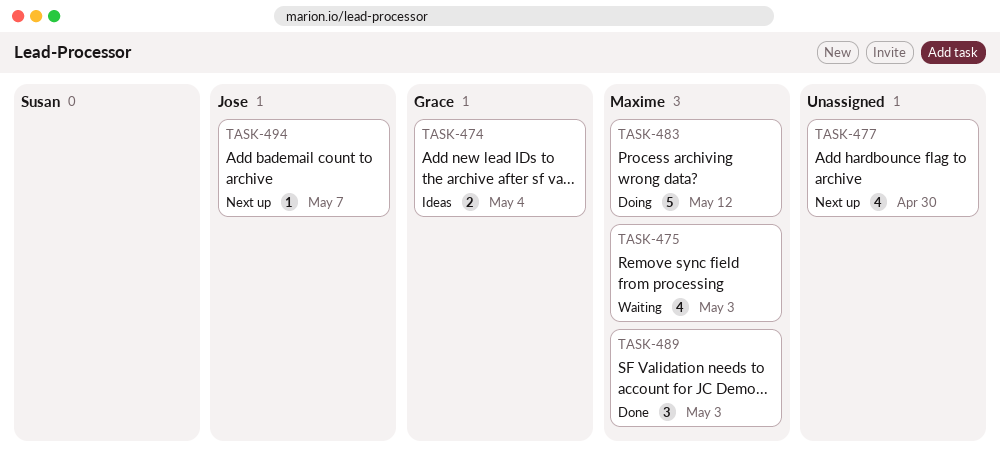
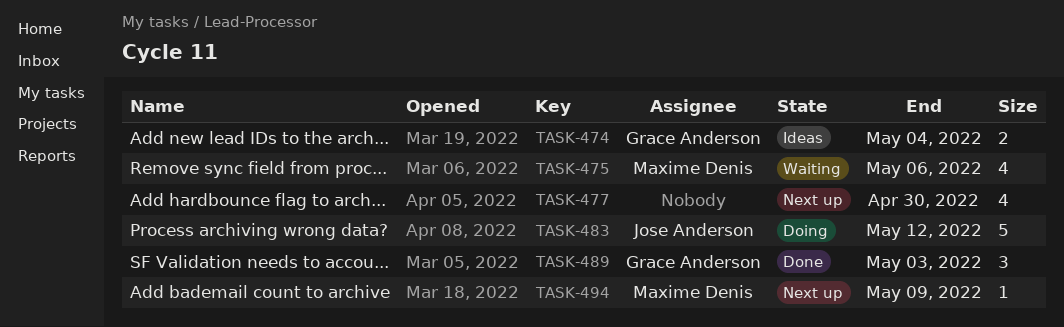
TASK-475, due: May 3 -> May 6
TASK-483, owner: Maxime Denis -> Jose Anderson
TASK-489, owner: Maxime Denis -> Grace Anderson
TASK-494, owner: Jose Anderson -> Maxime Denis
TASK-494, due: May 7 -> May 9

